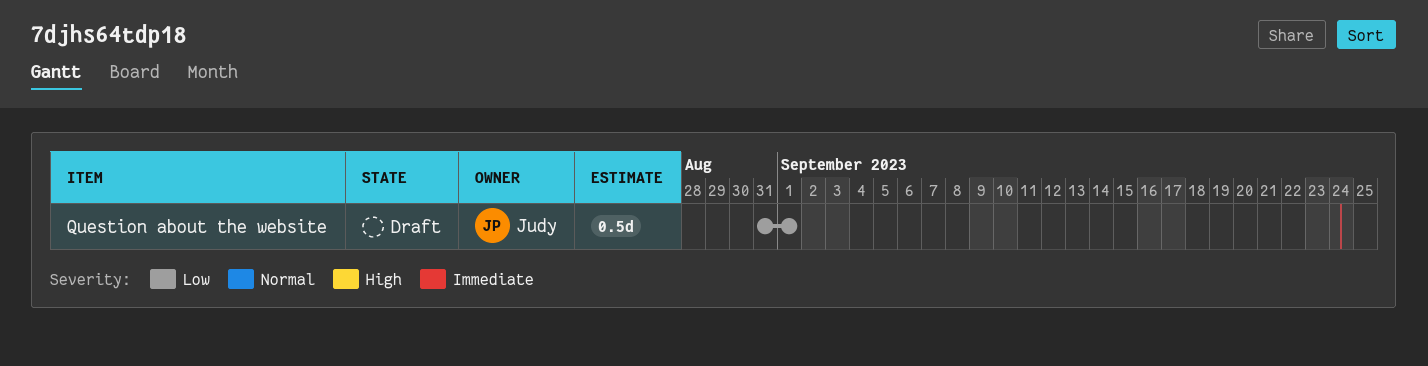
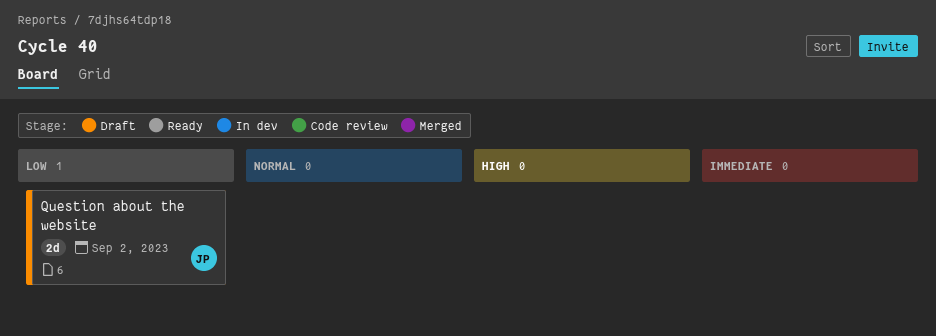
Question about the website, estimate: 0.5d -> 2d
Question about the website, due: Sep 1 -> Sep 2

